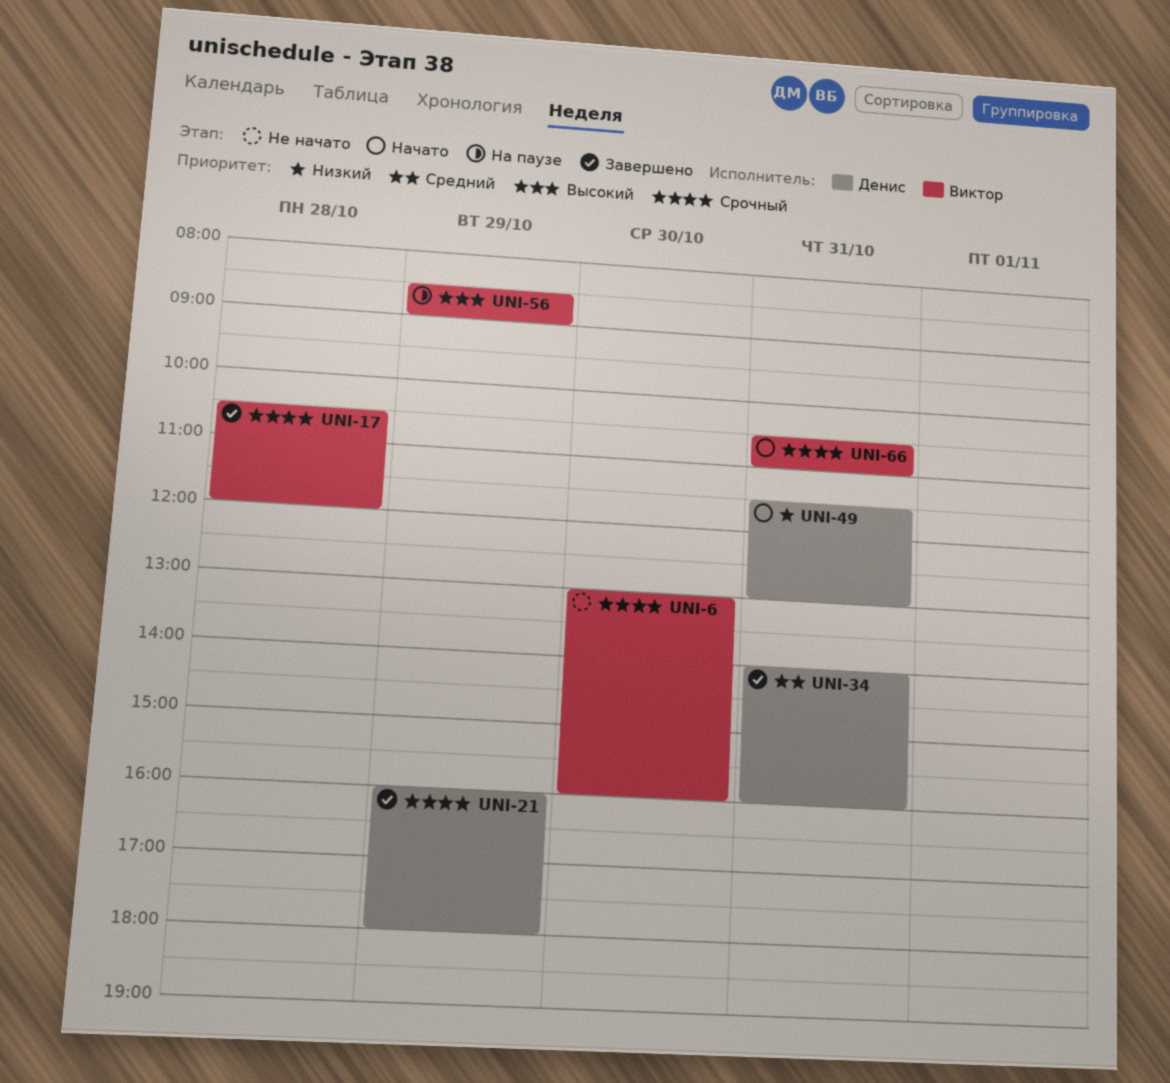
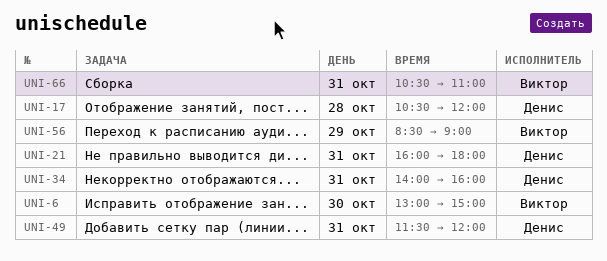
UNI-6, ends: 16:00 -> 15:00
UNI-17, owner: Виктор -> Денис
UNI-21, day: Oct 29 -> Oct 31
UNI-49, ends: 13:00 -> 12:00

